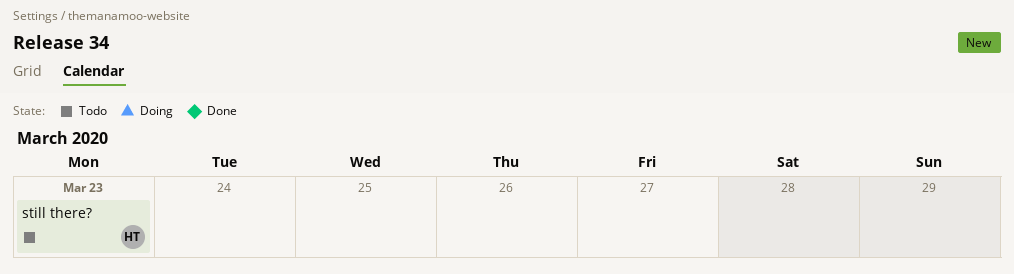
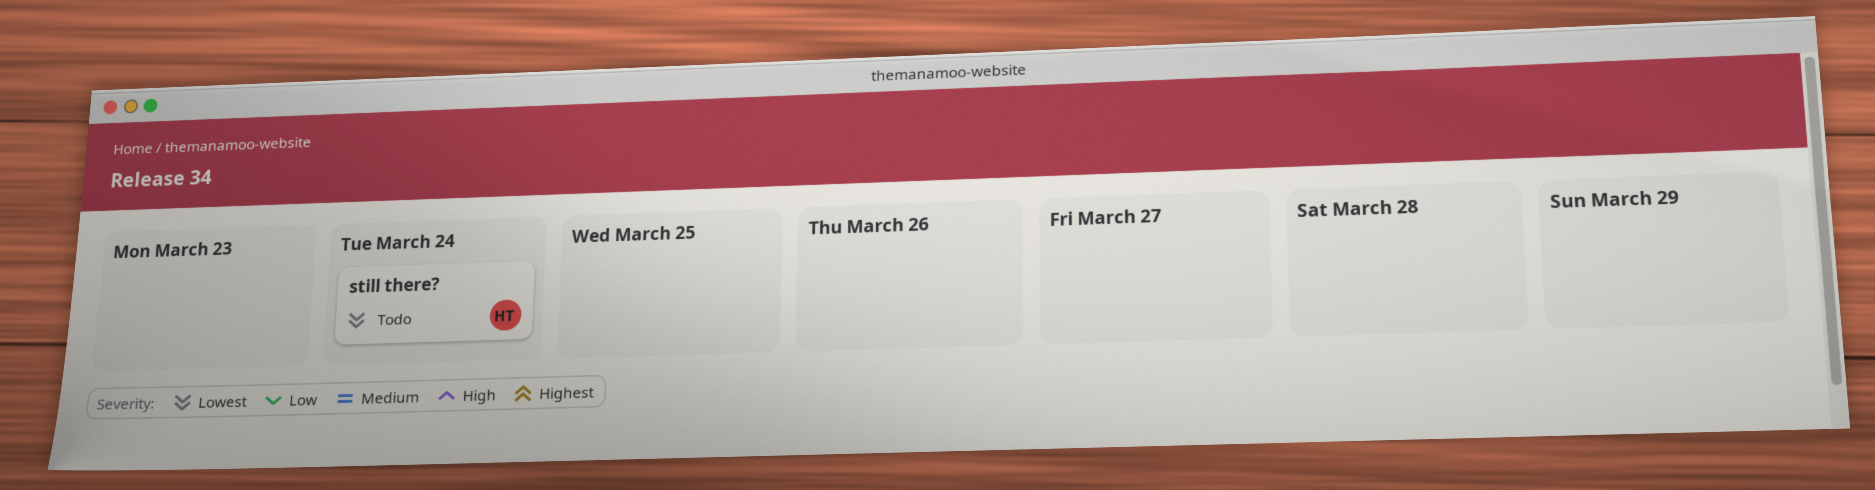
still there?, due: Mar 23 -> Mar 24

